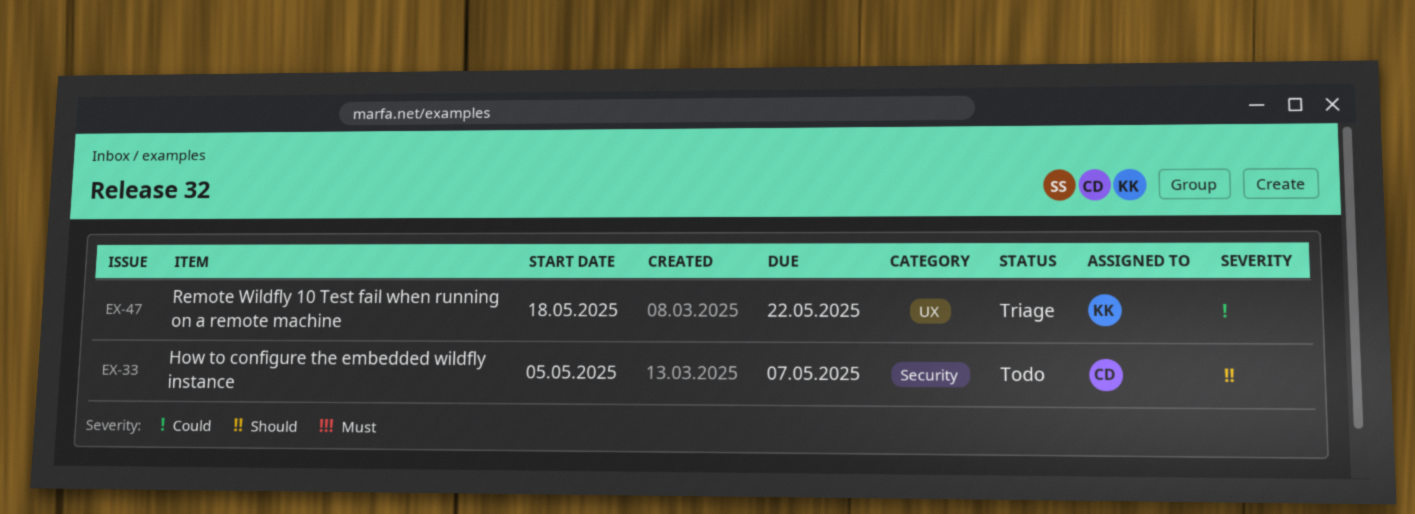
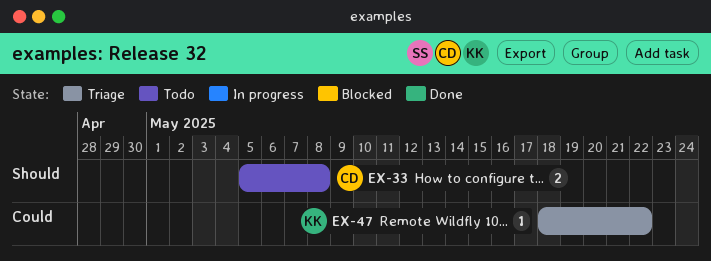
EX-33, due: May 7 -> May 8

